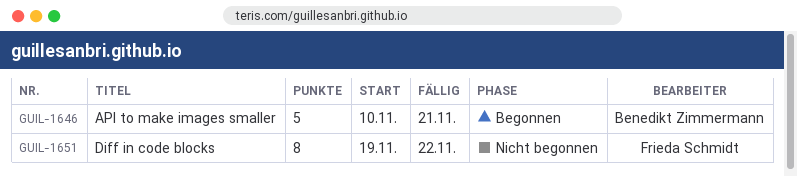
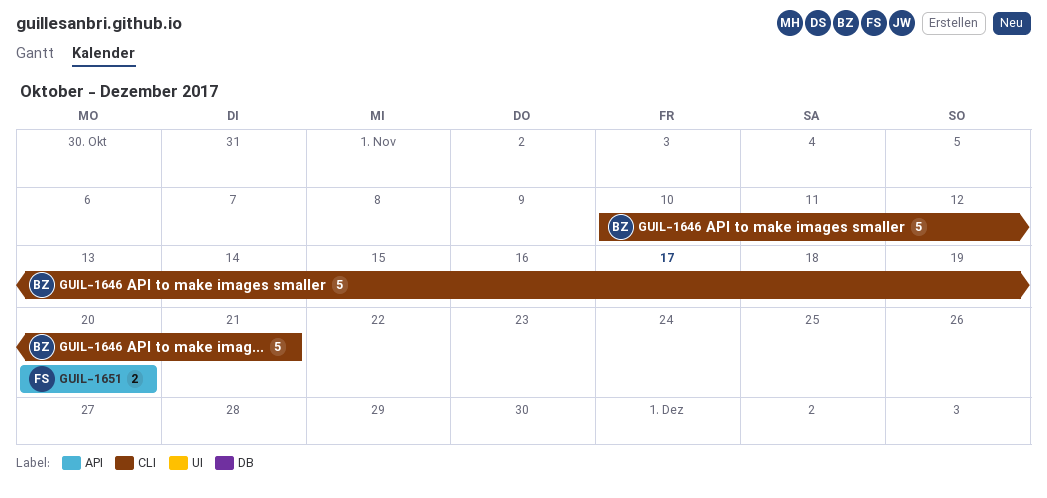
GUIL-1651, estimate: 8 -> 2
GUIL-1651, start: Nov 19 -> Nov 20
GUIL-1651, due: Nov 22 -> Nov 20

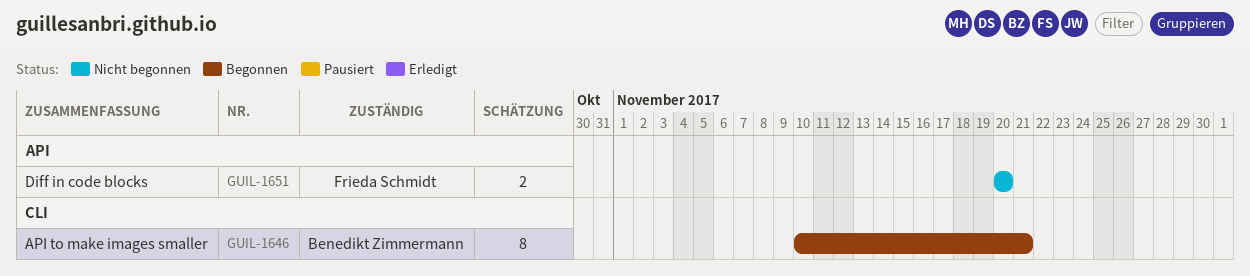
GUIL-1646, estimate: 5 -> 8

